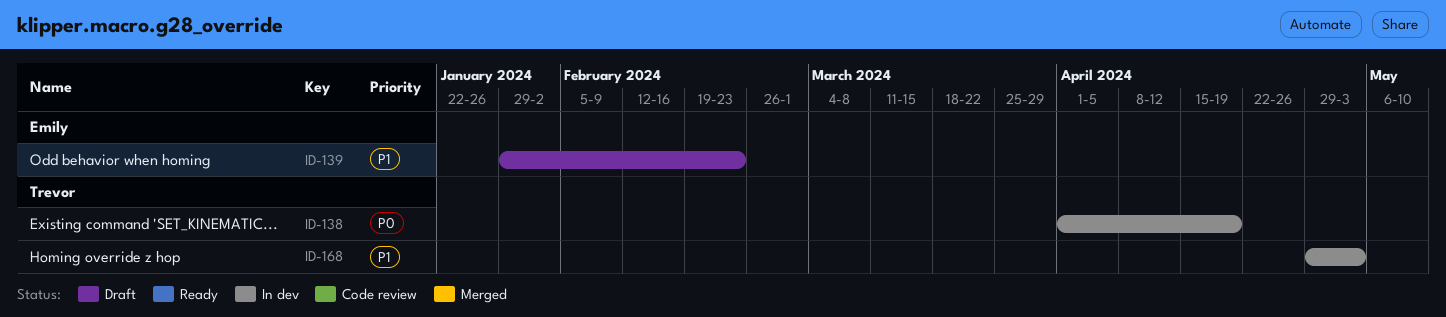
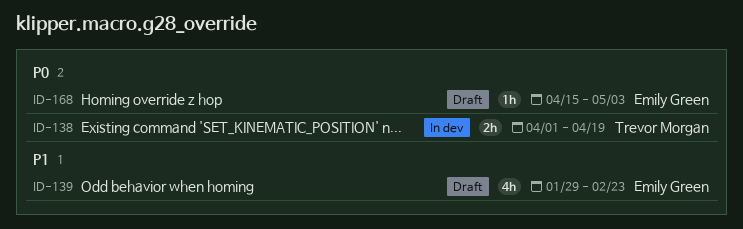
ID-168, status: In dev -> Draft
ID-168, owner: Trevor Morgan -> Emily Green
ID-168, priority: P1 -> P0
ID-168, start: Apr 29 -> Apr 15

